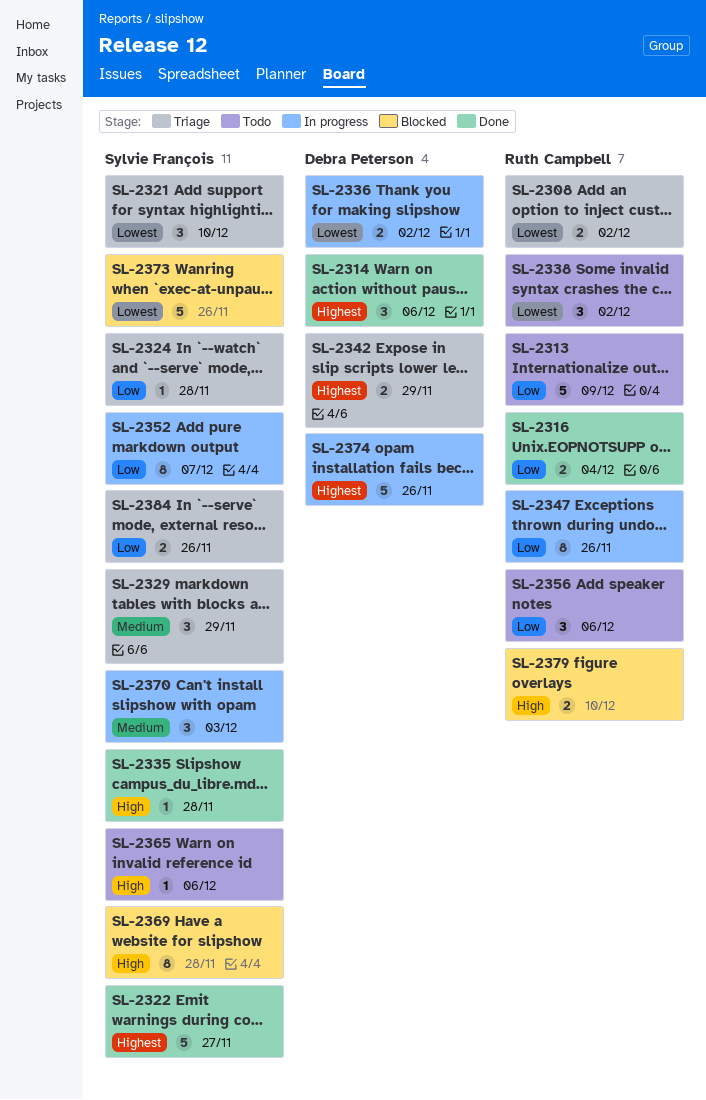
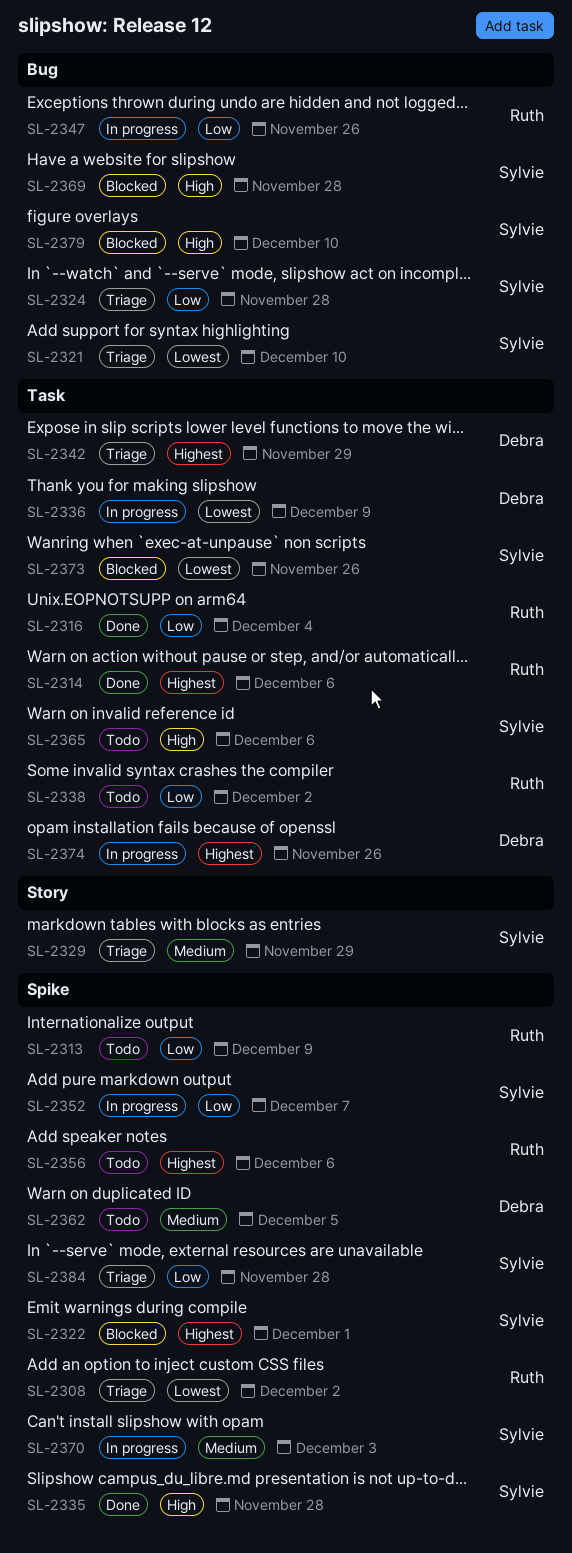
SL-2314, owner: Debra Peterson -> Ruth Campbell
SL-2322, status: Done -> Blocked
SL-2322, due: Nov 27 -> Dec 1
SL-2336, due: Dec 2 -> Dec 9
SL-2338, priority: Lowest -> Low
SL-2356, priority: Low -> Highest
SL-2362: none -> present
SL-2379, owner: Ruth Campbell -> Sylvie François
SL-2384, due: Nov 26 -> Nov 28

